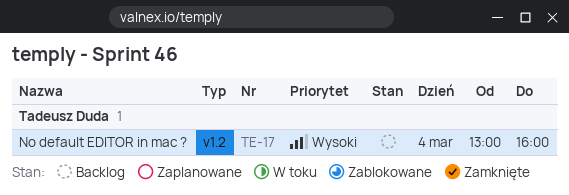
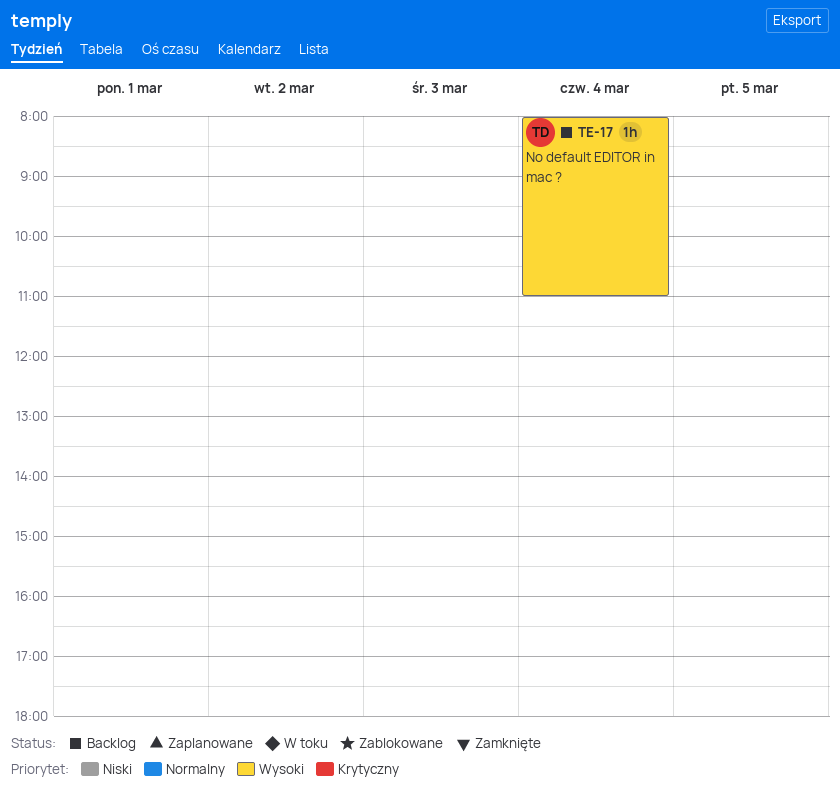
TE-17, begins: 13:00 -> 08:00
TE-17, ends: 16:00 -> 11:00

